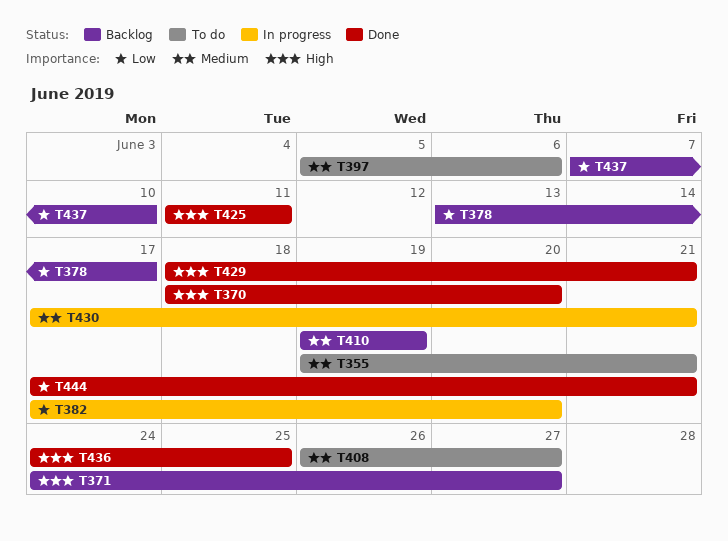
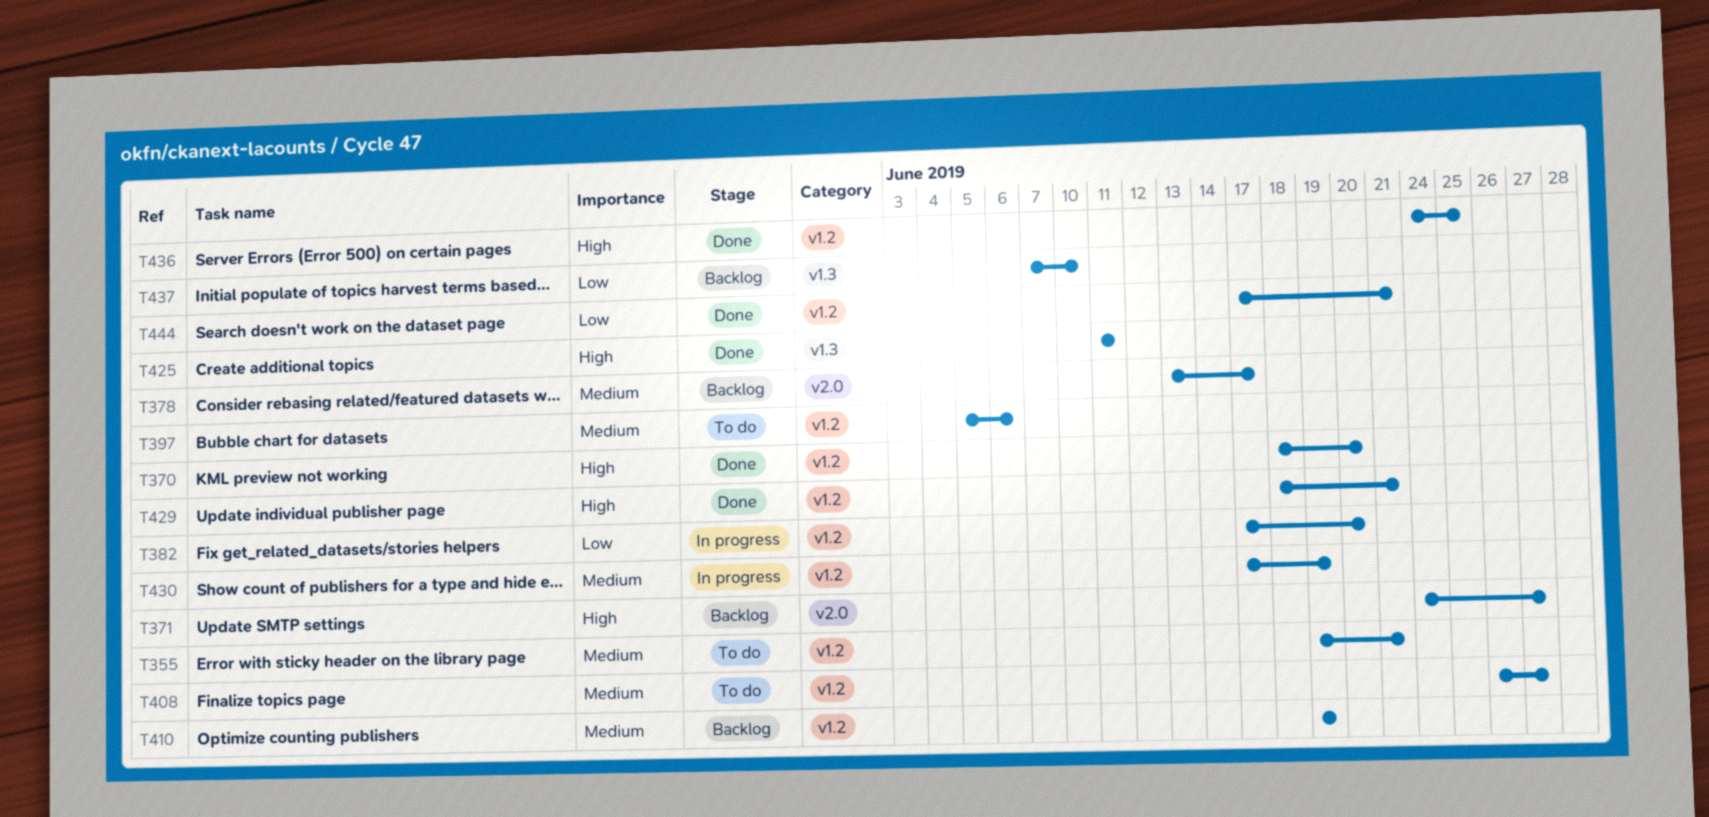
T378, priority: Low -> Medium
T430, due: Jun 21 -> Jun 19

